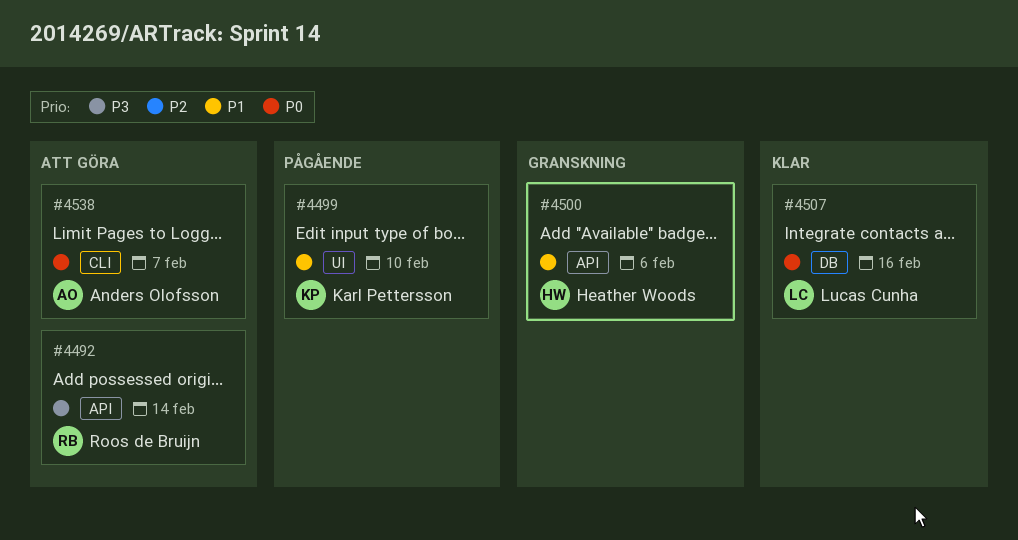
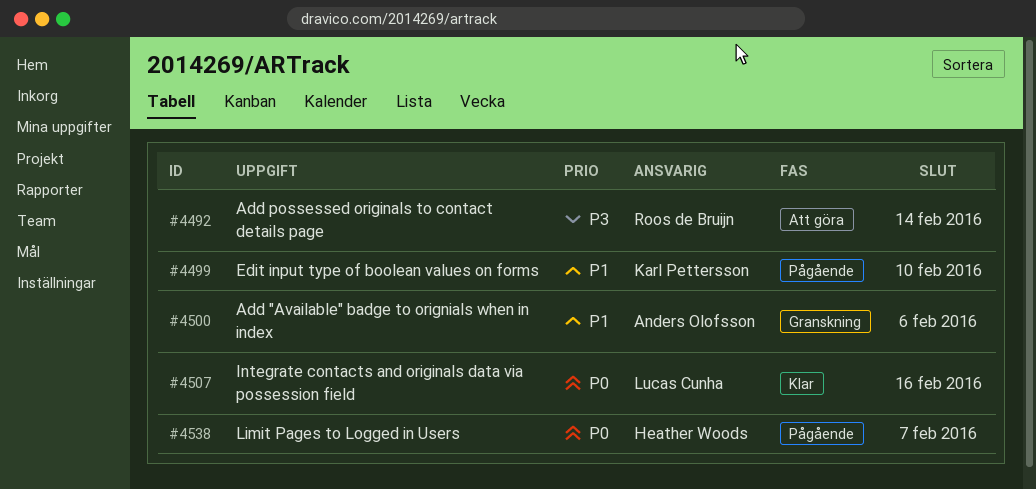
#4500, owner: Heather Woods -> Anders Olofsson
#4538, status: Att göra -> Pågående
#4538, owner: Anders Olofsson -> Heather Woods

